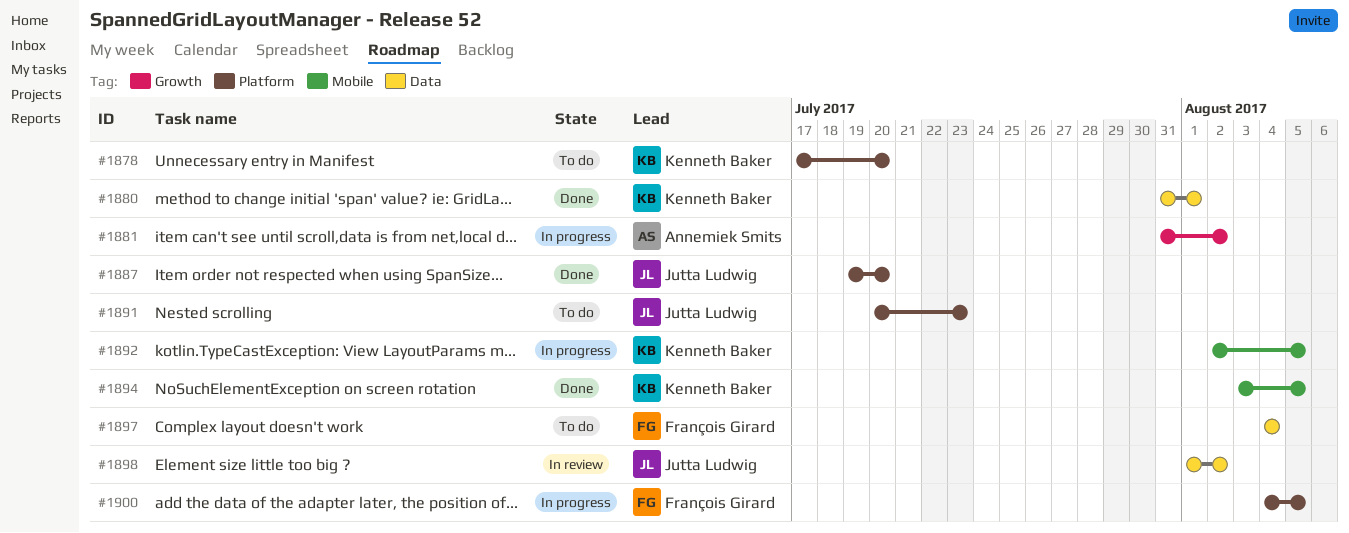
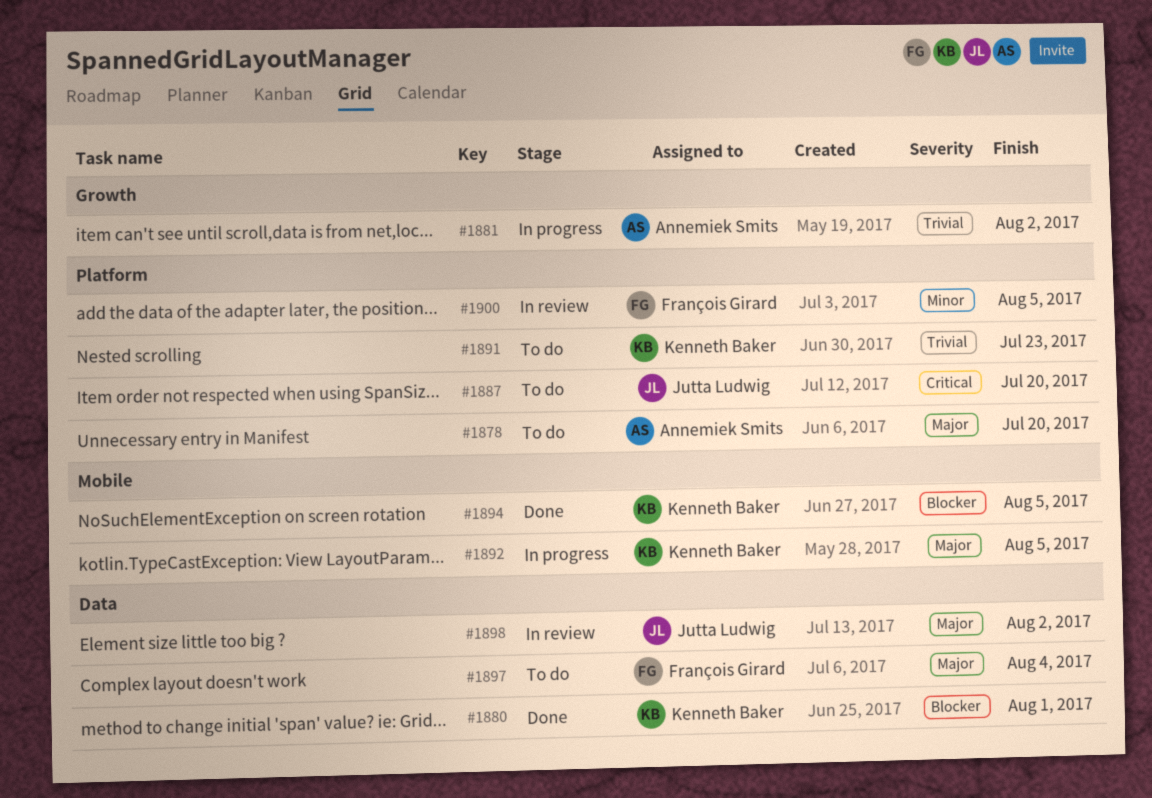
#1878, owner: Kenneth Baker -> Annemiek Smits
#1887, status: Done -> To do
#1891, owner: Jutta Ludwig -> Kenneth Baker
#1900, status: In progress -> In review

